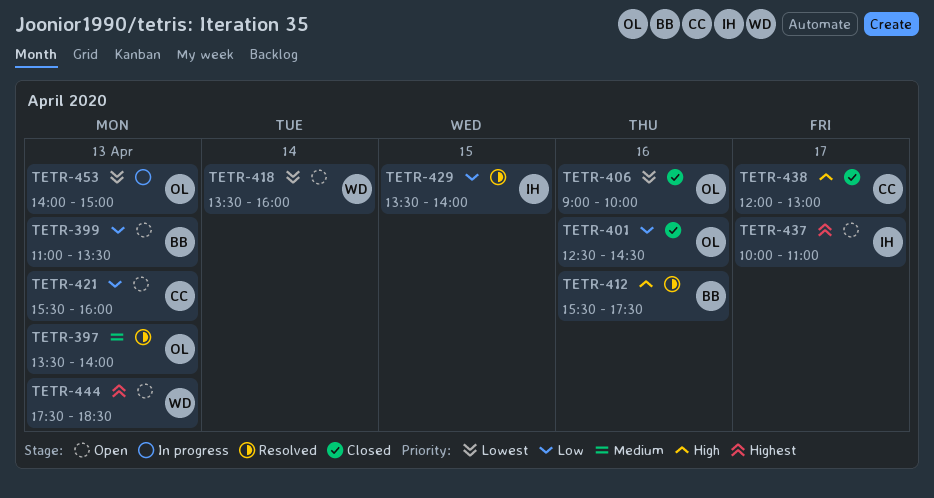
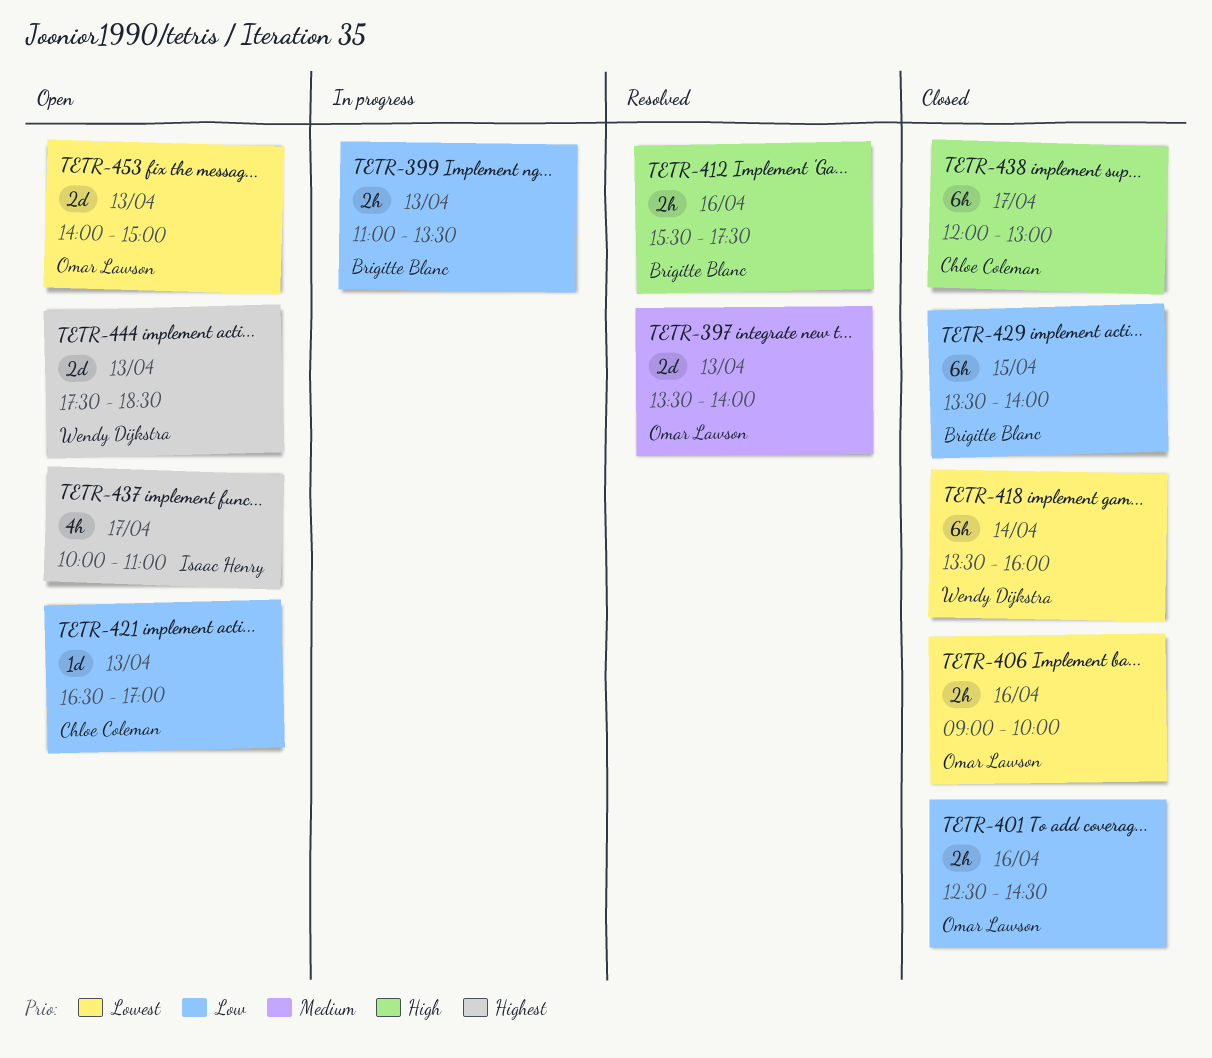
TETR-399, status: Open -> In progress
TETR-418, status: Open -> Closed
TETR-421, begins: 15:30 -> 16:30
TETR-421, ends: 16:00 -> 17:00
TETR-429, status: Resolved -> Closed
TETR-429, owner: Isaac Henry -> Brigitte Blanc
TETR-453, status: In progress -> Open

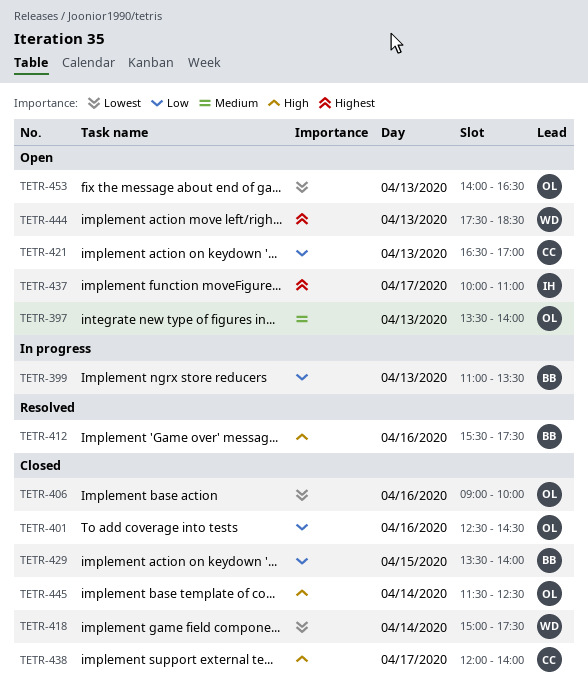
TETR-397, status: Resolved -> Open
TETR-418, begins: 13:30 -> 15:00
TETR-418, ends: 16:00 -> 17:30
TETR-438, ends: 13:00 -> 14:00
TETR-445: none -> present
TETR-453, ends: 15:00 -> 16:30

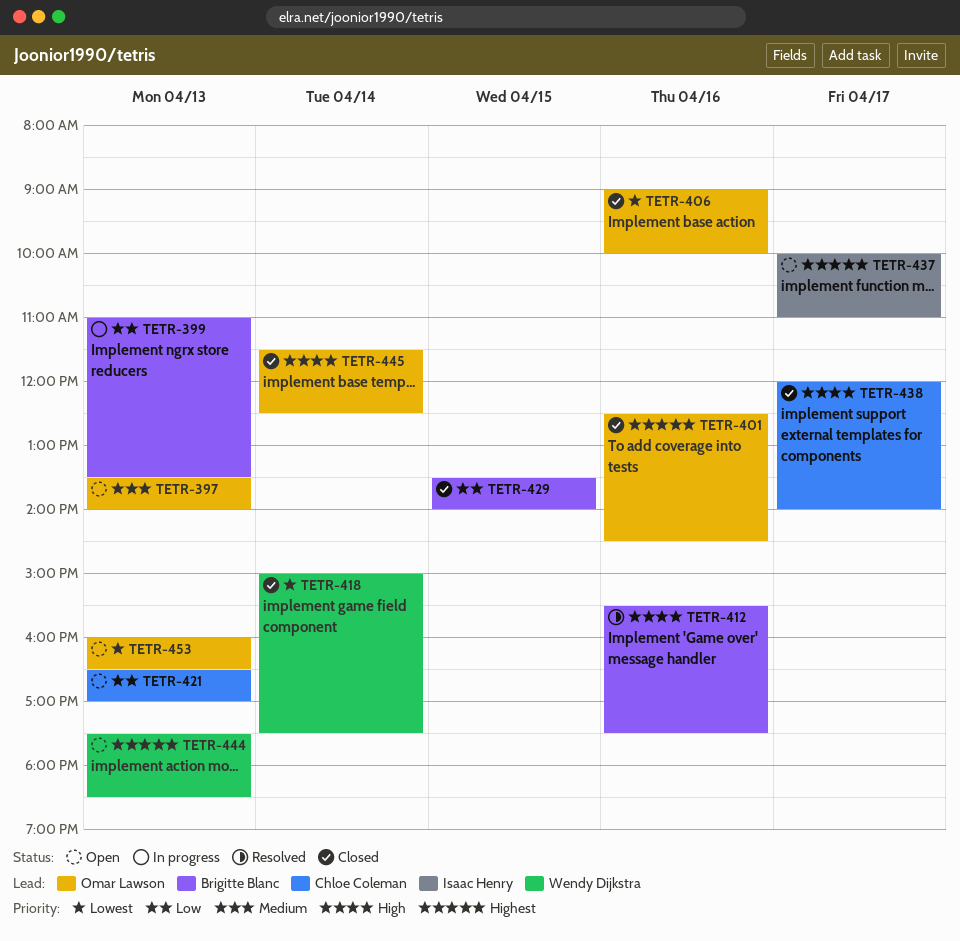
TETR-401, priority: Low -> Highest
TETR-453, begins: 14:00 -> 16:00

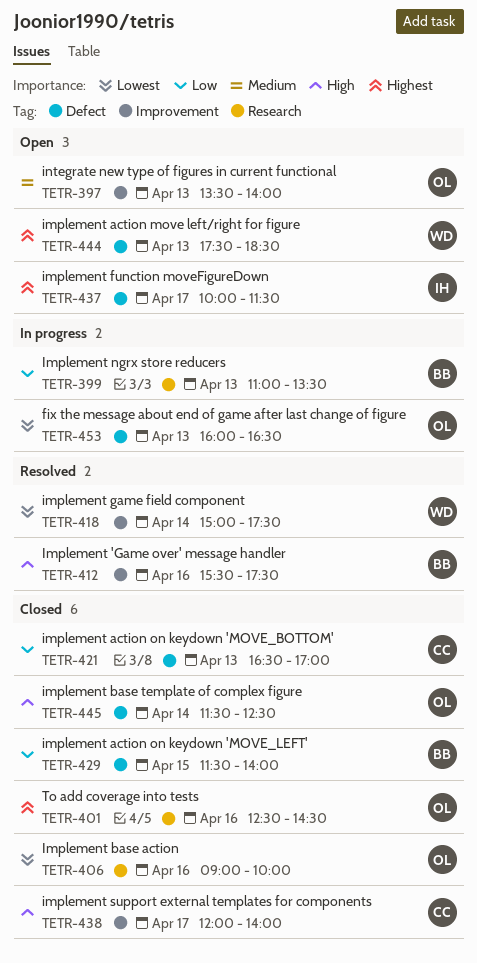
TETR-418, status: Closed -> Resolved
TETR-421, status: Open -> Closed
TETR-429, begins: 13:30 -> 11:30
TETR-437, ends: 11:00 -> 11:30
TETR-453, status: Open -> In progress

